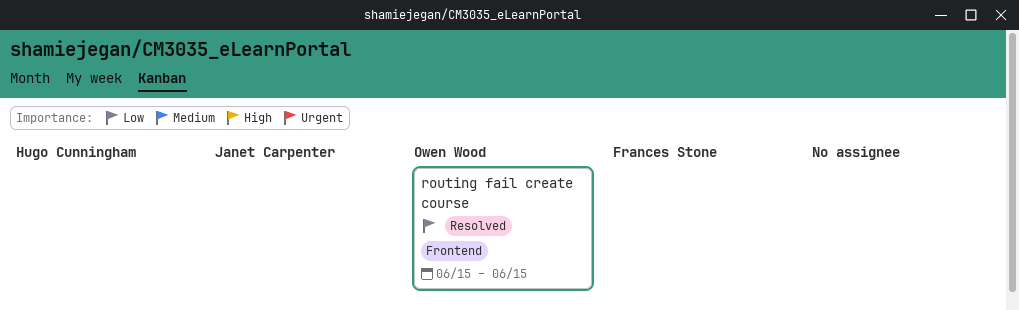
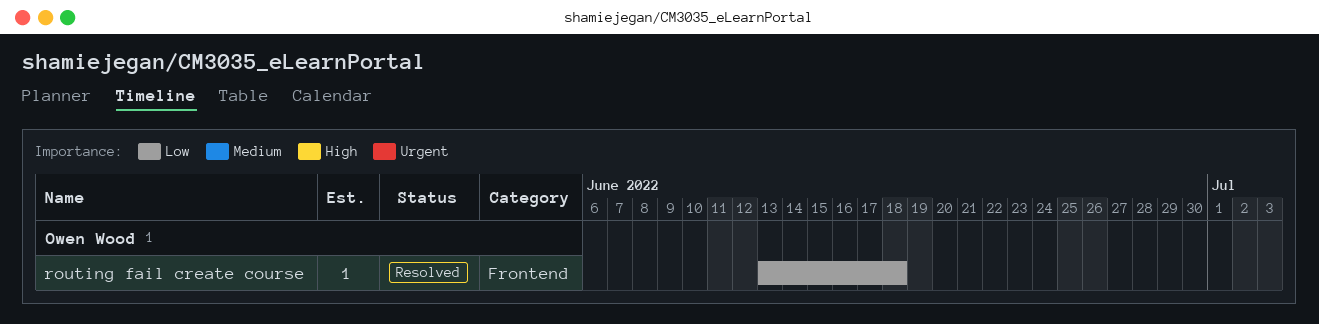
routing fail create course, start: Jun 15 -> Jun 13
routing fail create course, due: Jun 15 -> Jun 18

